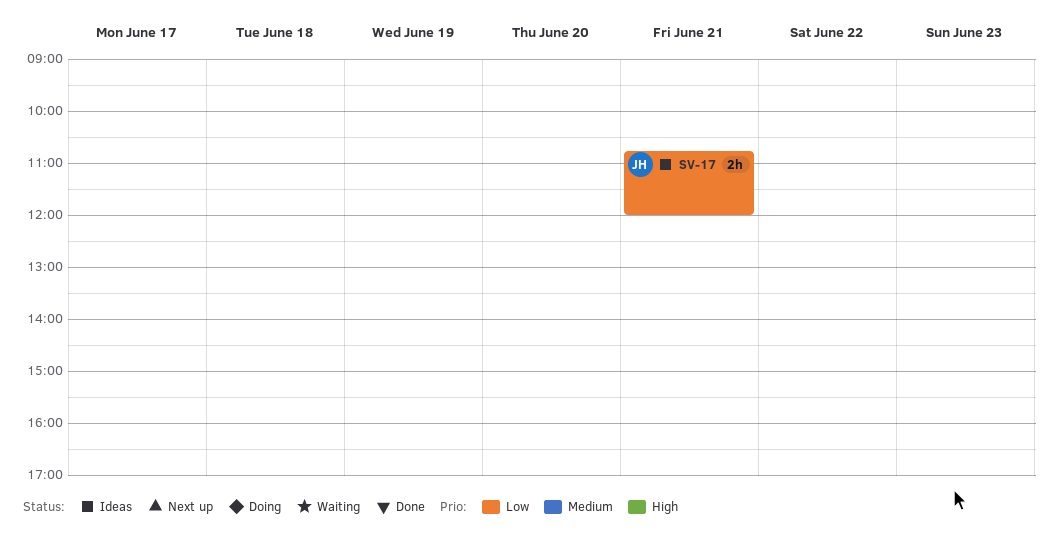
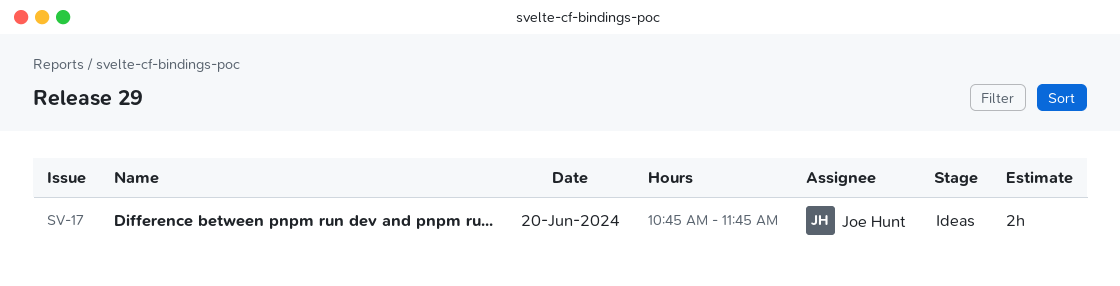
SV-17, day: Jun 21 -> Jun 20
SV-17, ends: 12:00 -> 11:45

